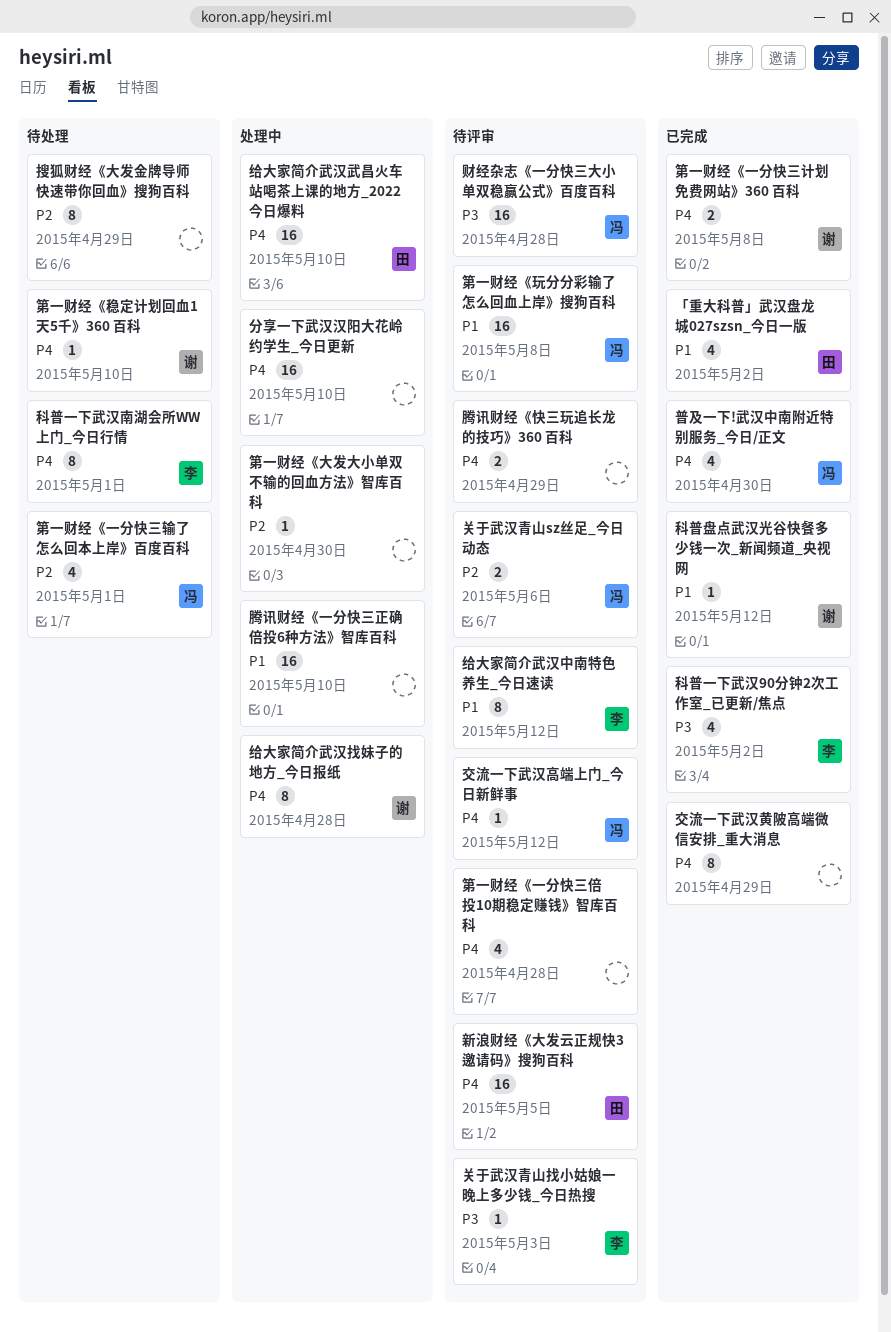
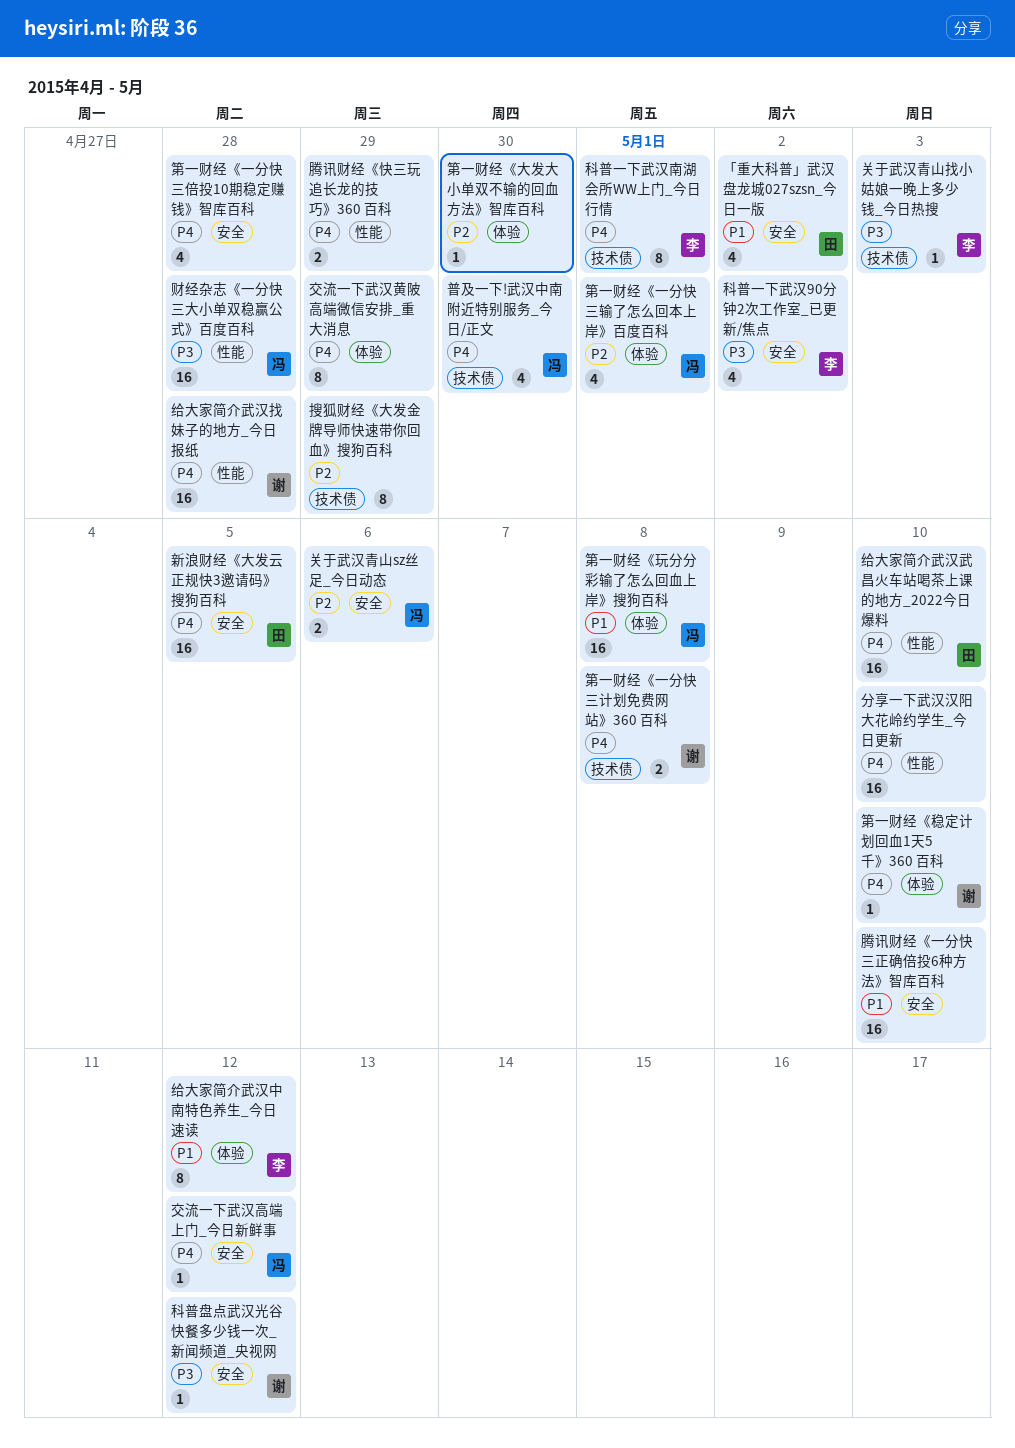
科普盘点武汉光谷快餐多少钱一次_新闻频道_央视网, priority: P1 -> P3
给大家简介武汉找妹子的地方_今日报纸, estimate: 8 -> 16

